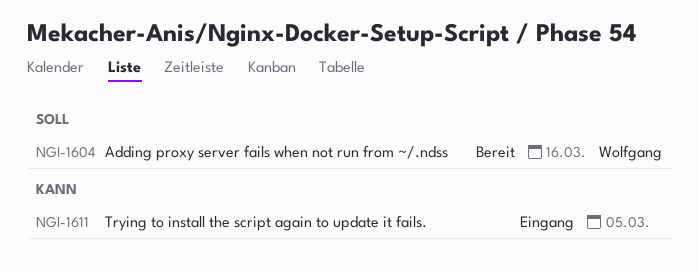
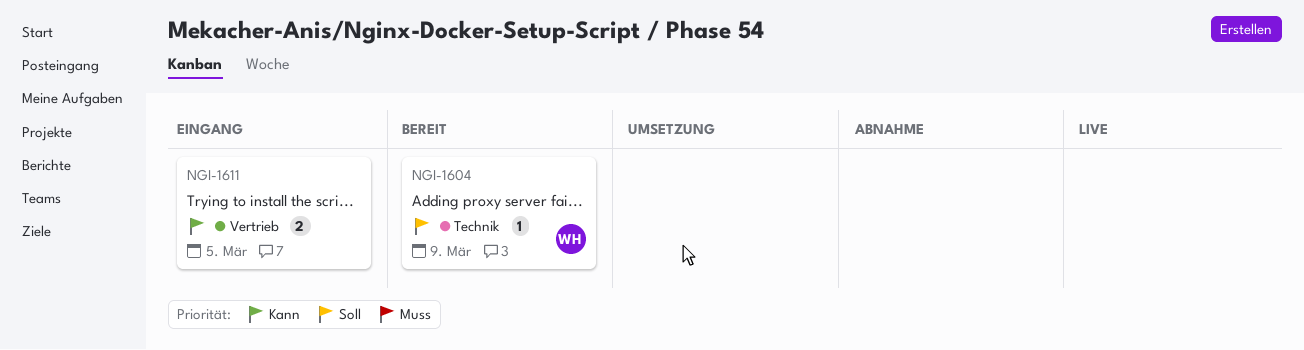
NGI-1604, due: Mar 16 -> Mar 9

